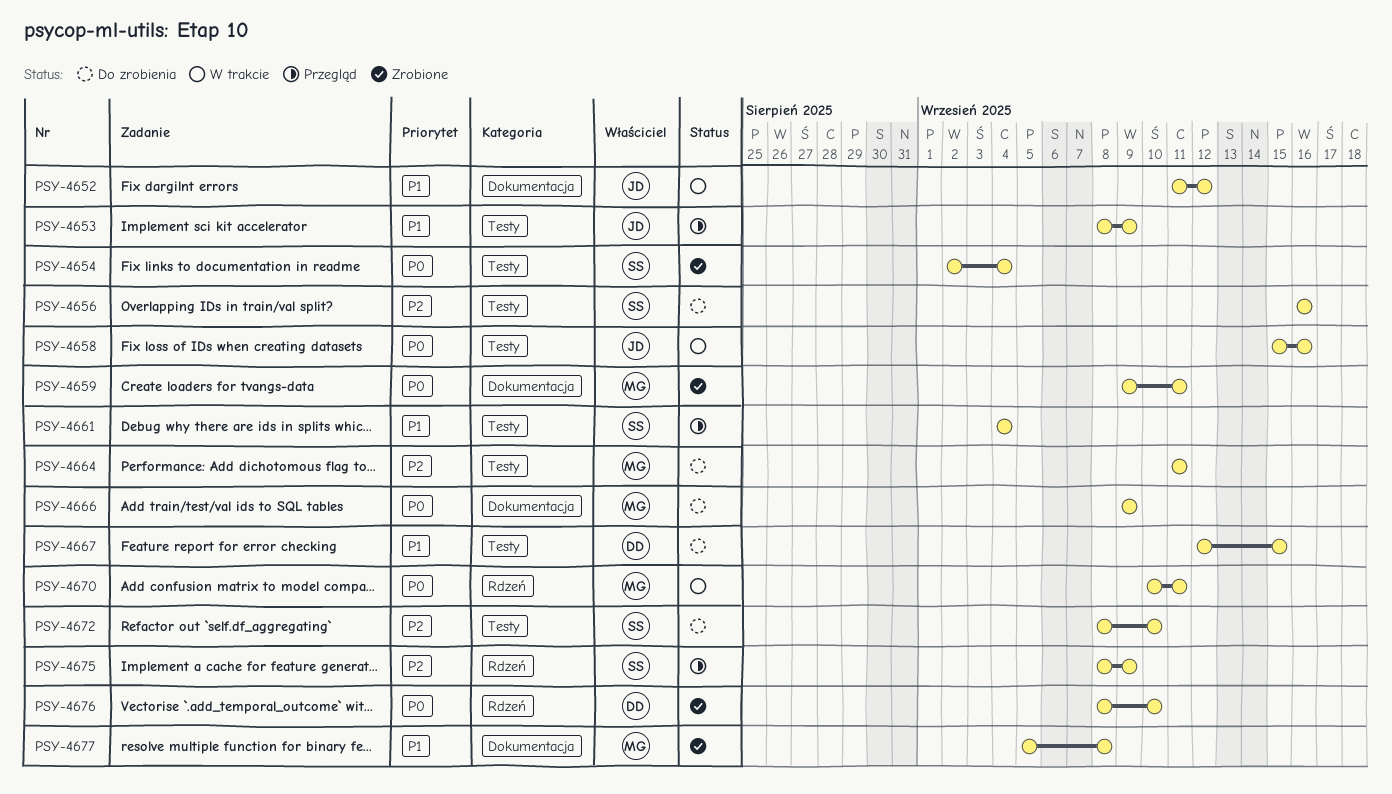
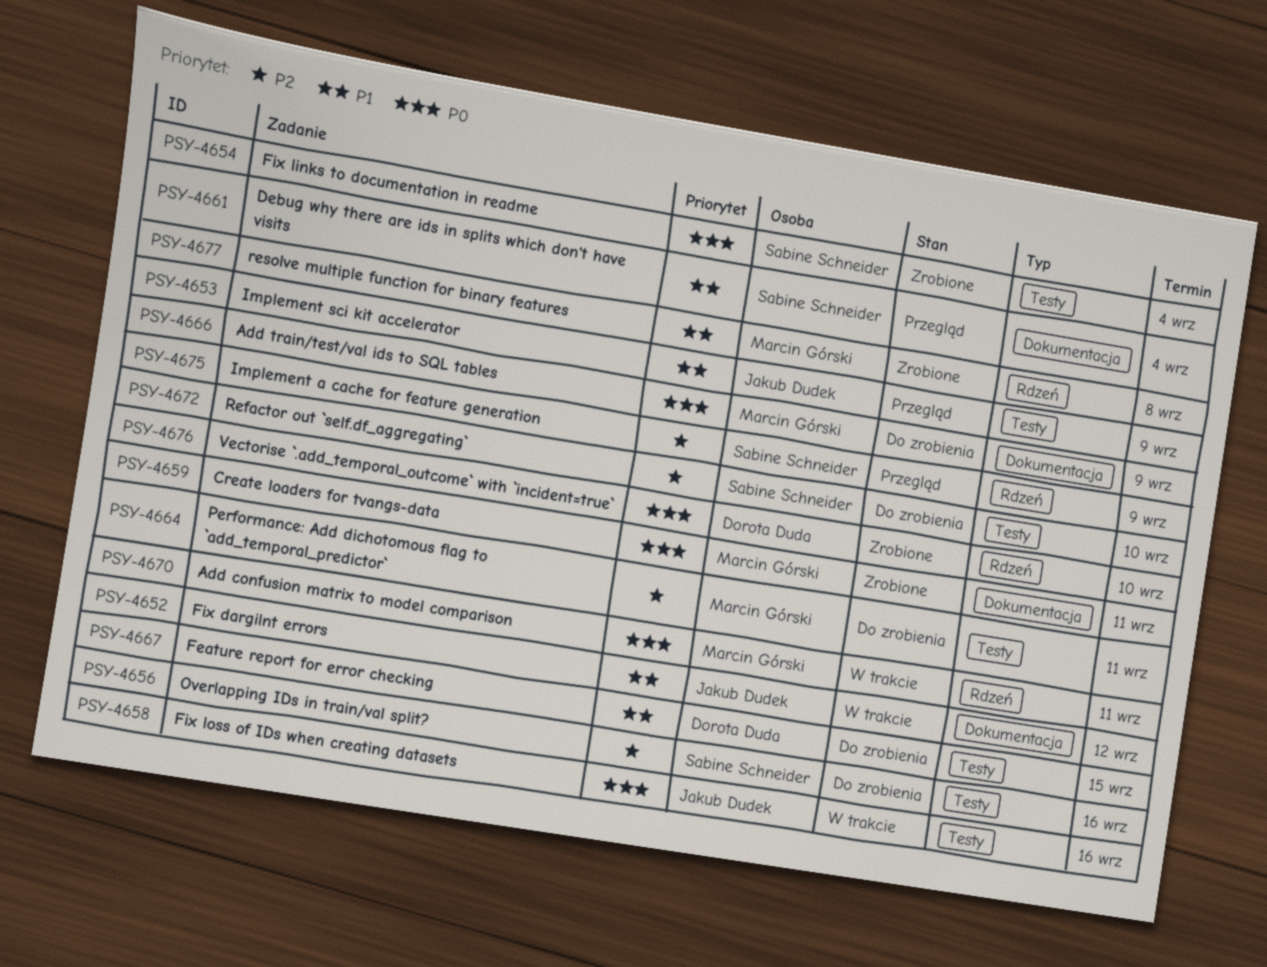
PSY-4661, label: Testy -> Dokumentacja
PSY-4677, label: Dokumentacja -> Rdzeń

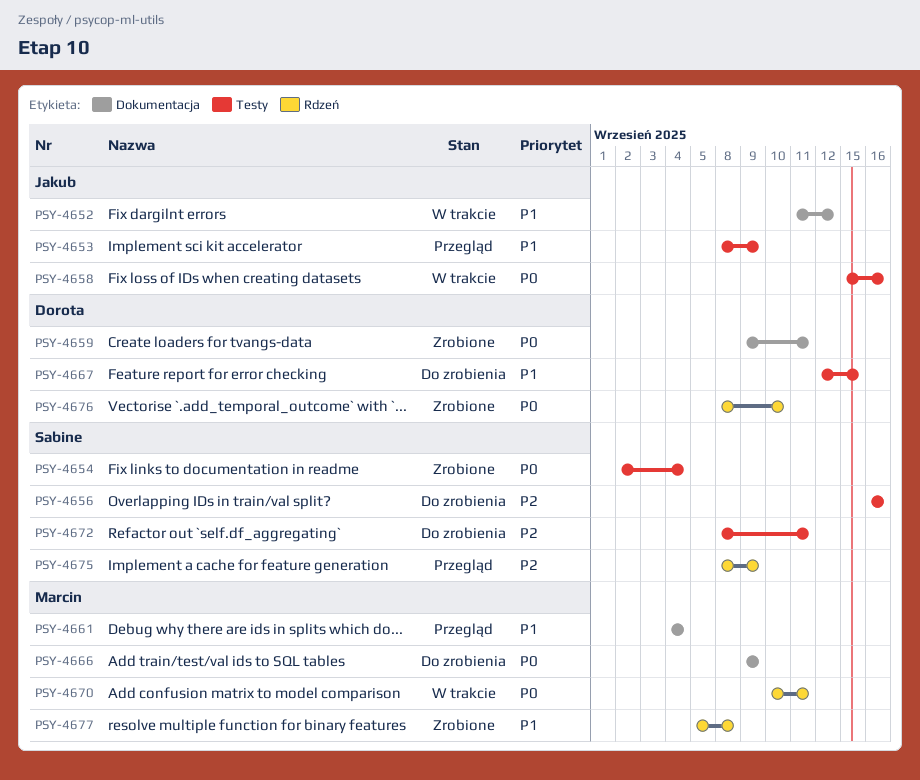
PSY-4659, owner: Marcin Górski -> Dorota Duda
PSY-4661, owner: Sabine Schneider -> Marcin Górski
PSY-4664: present -> none
PSY-4672, due: Sep 10 -> Sep 11

